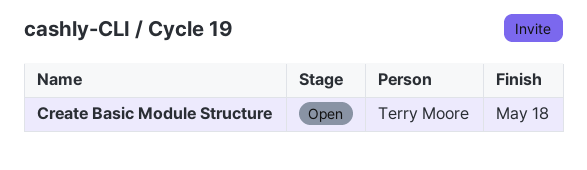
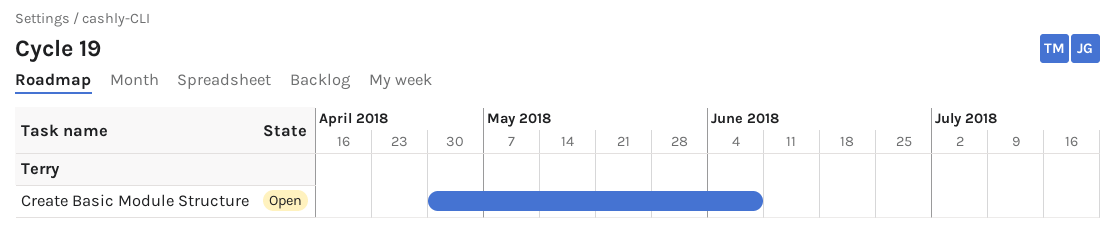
Create Basic Module Structure, due: May 18 -> Jun 8

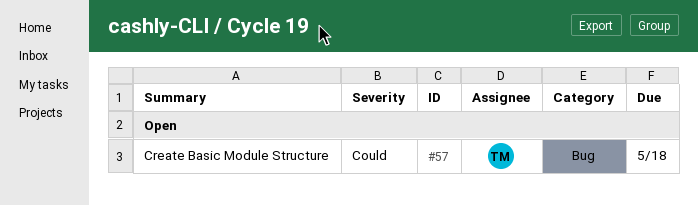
Create Basic Module Structure, due: Jun 8 -> May 18

